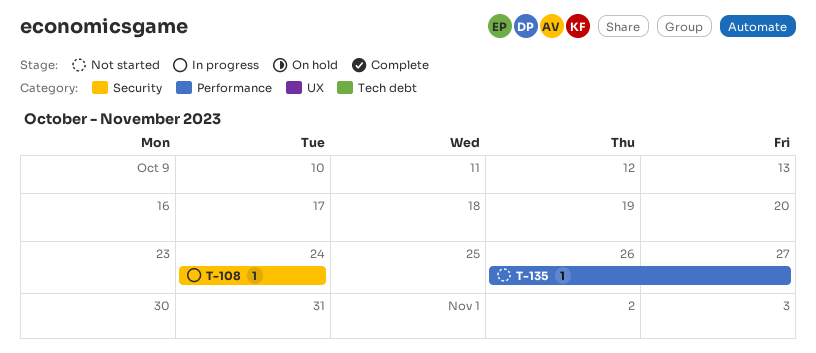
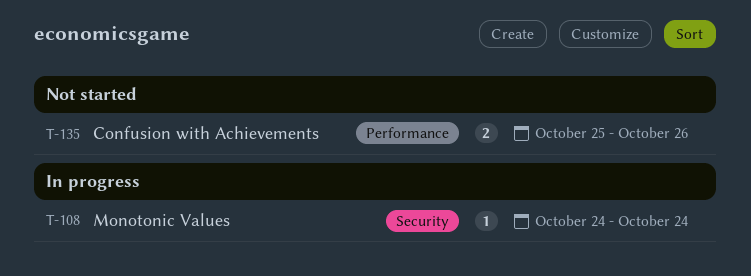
T-135, estimate: 1 -> 2
T-135, start: Oct 26 -> Oct 25
T-135, due: Oct 27 -> Oct 26

